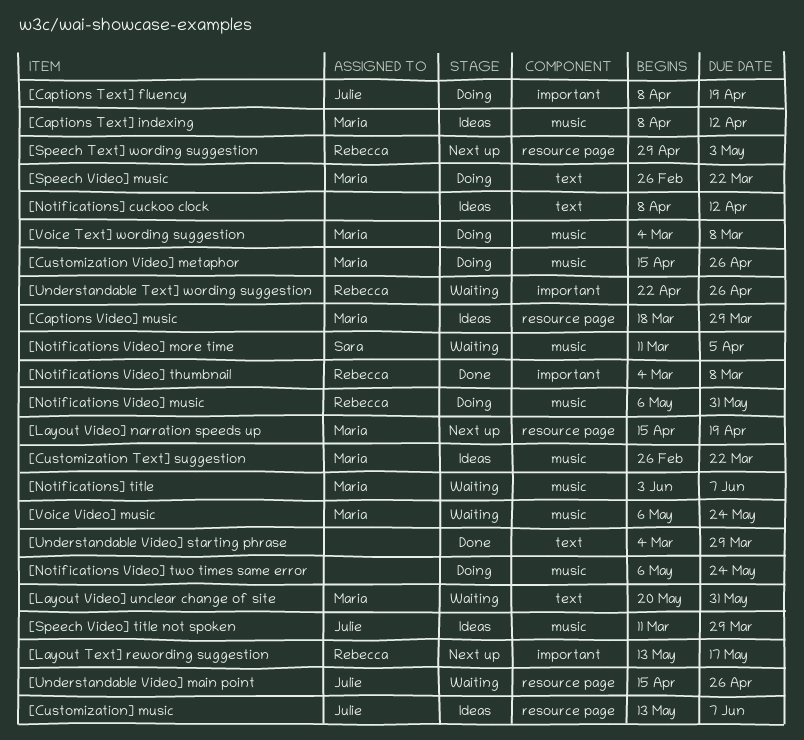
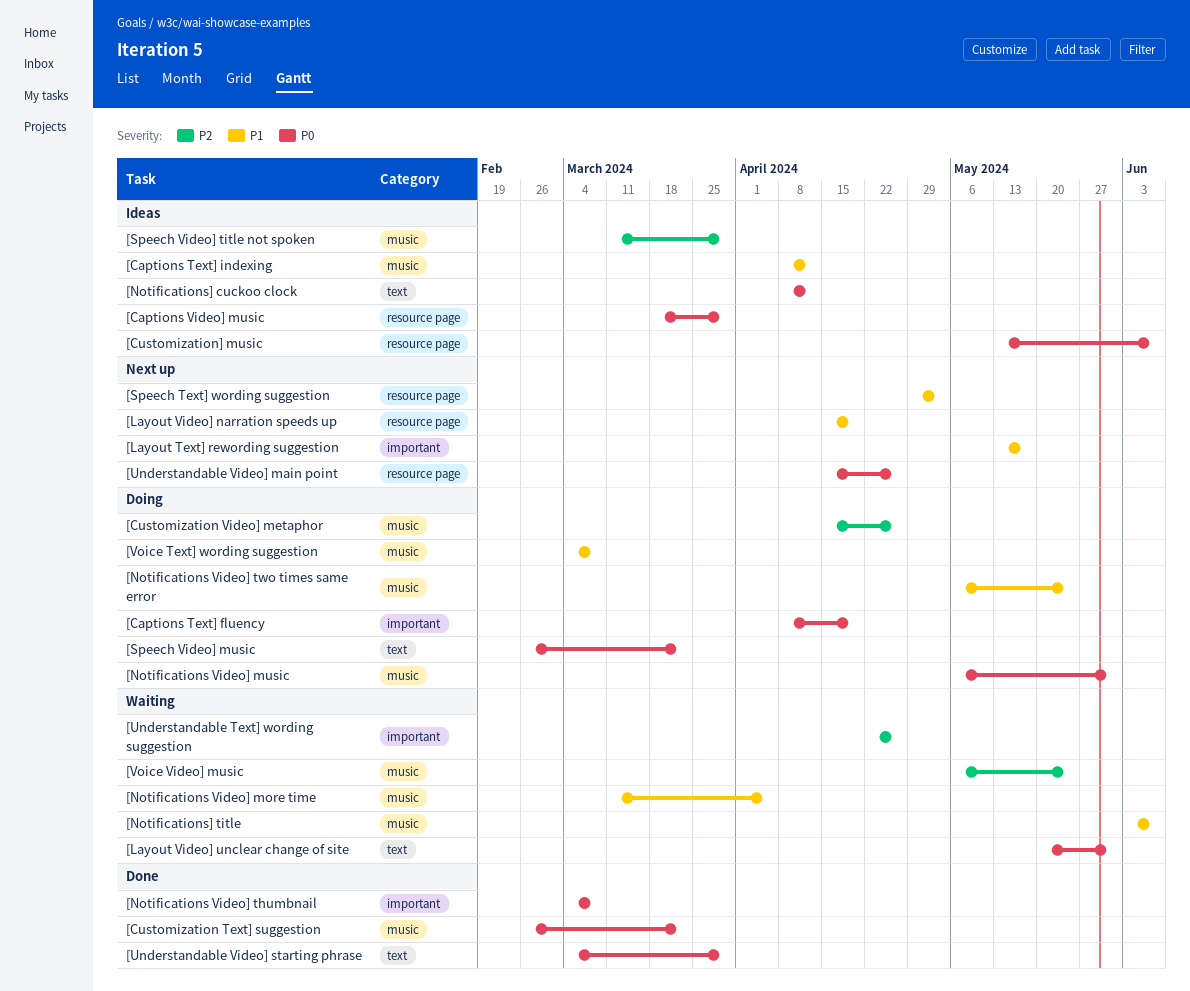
[Customization Text] suggestion, status: Ideas -> Done
[Understandable Video] main point, status: Waiting -> Next up

